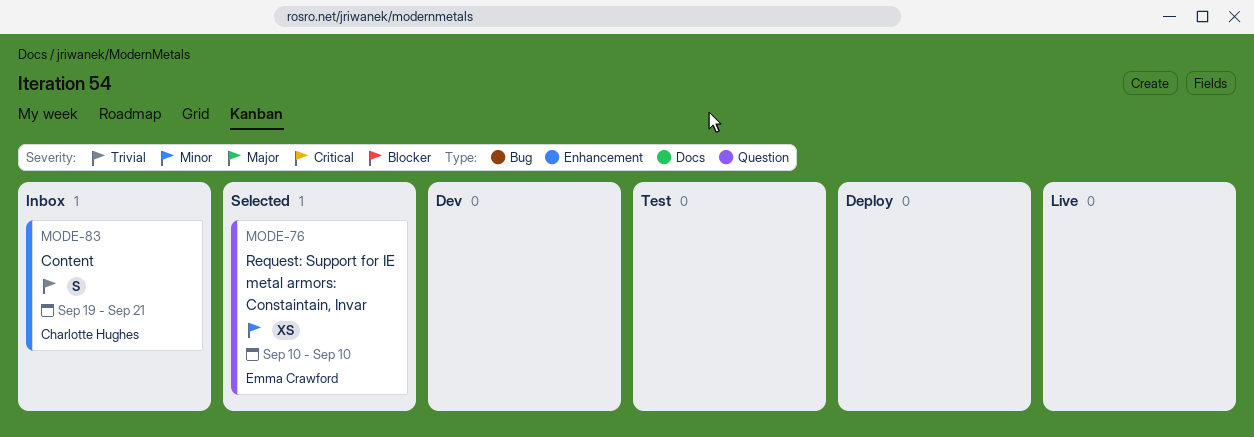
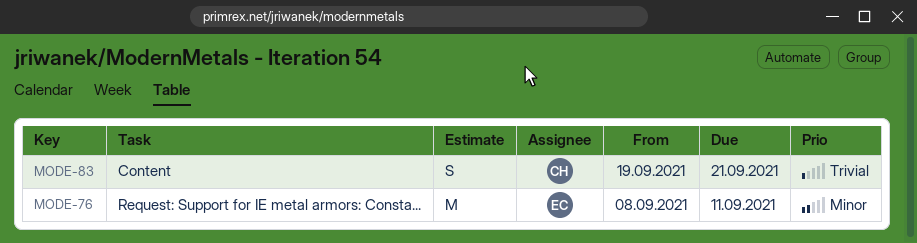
MODE-76, estimate: XS -> M
MODE-76, start: Sep 10 -> Sep 8
MODE-76, due: Sep 10 -> Sep 11

